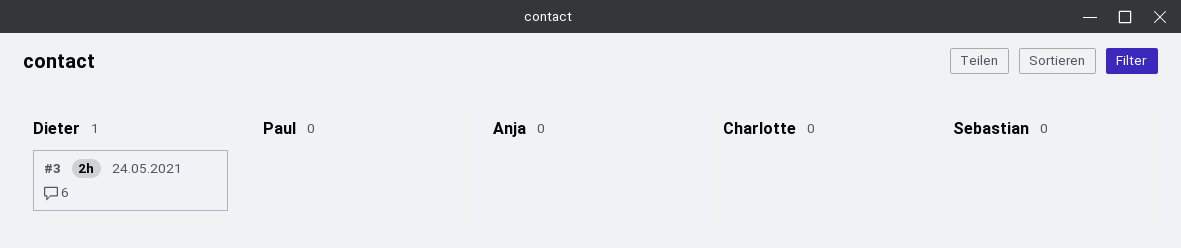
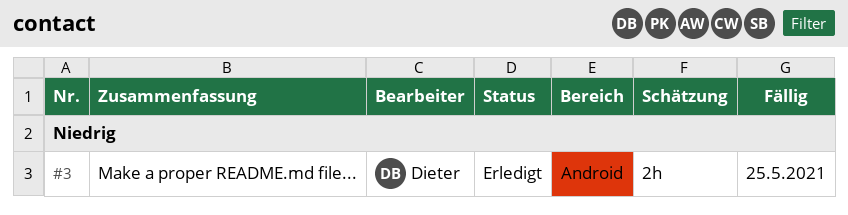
#3, due: May 24 -> May 25

